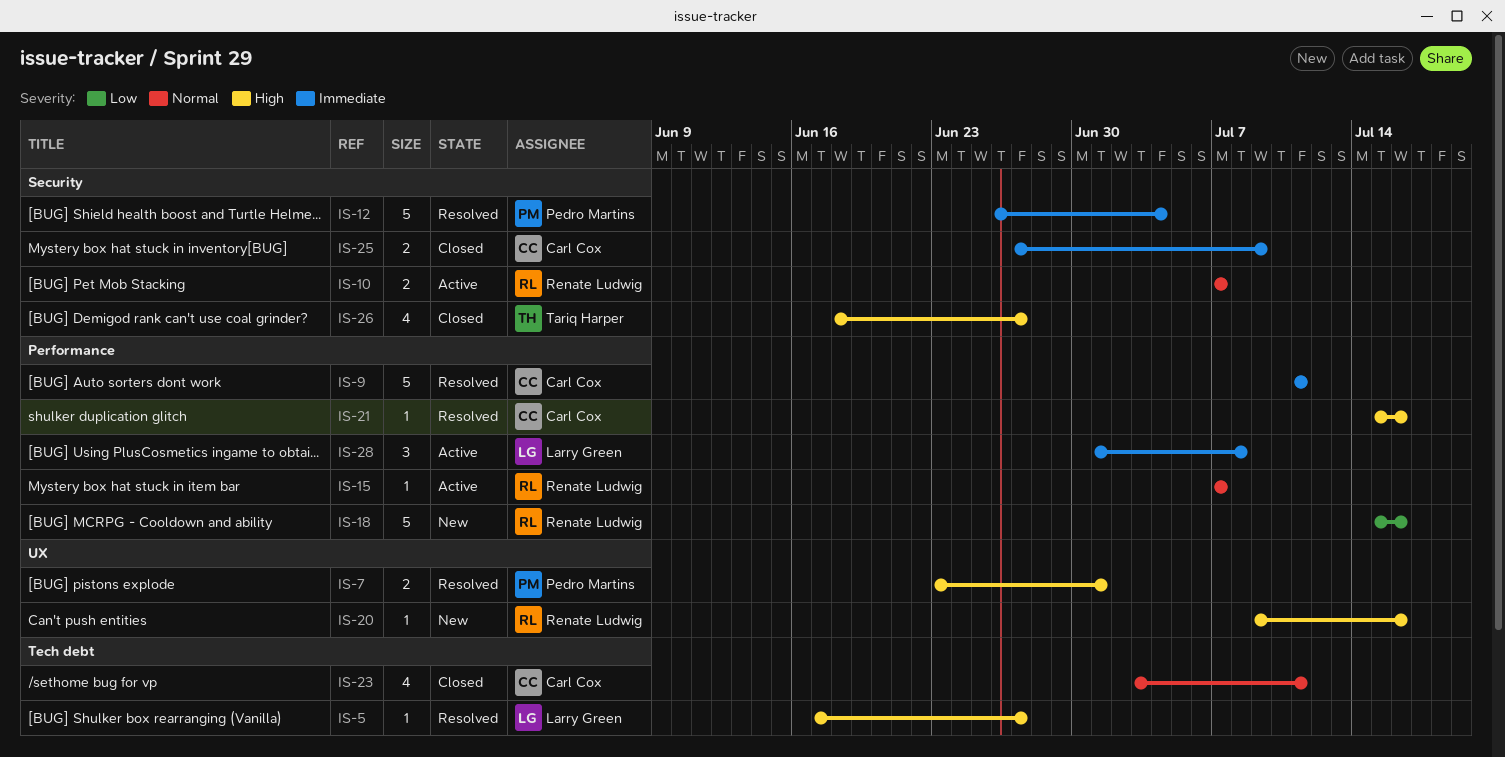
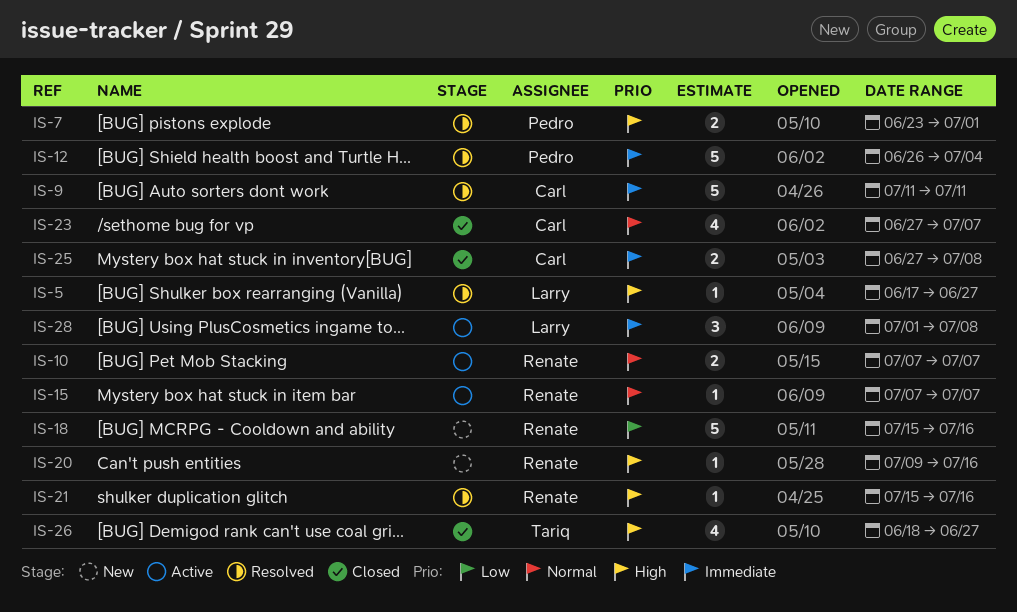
IS-21, owner: Carl Cox -> Renate Ludwig
IS-23, start: Jul 3 -> Jun 27
IS-23, due: Jul 11 -> Jul 7
IS-25, due: Jul 9 -> Jul 8

